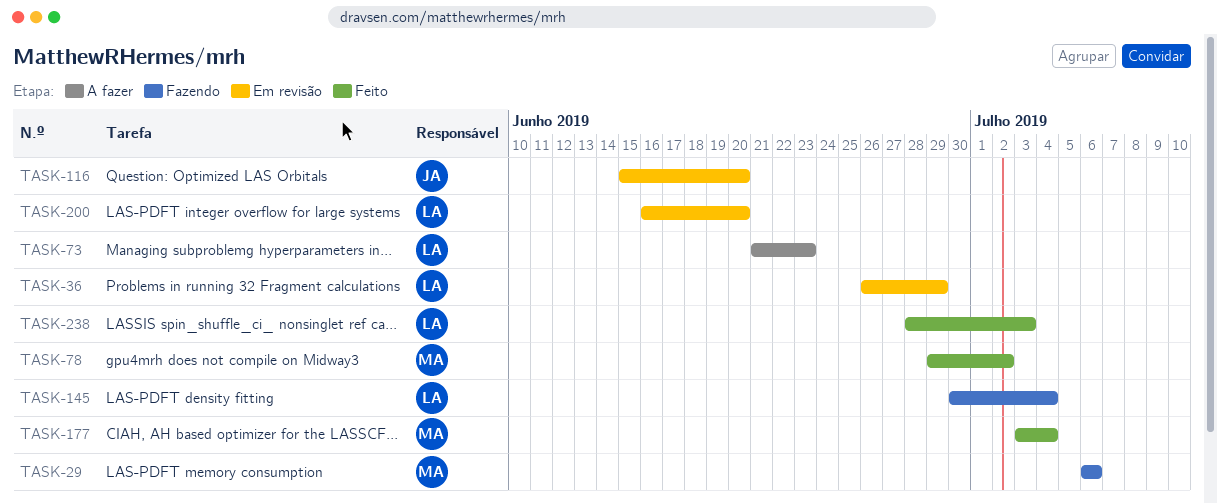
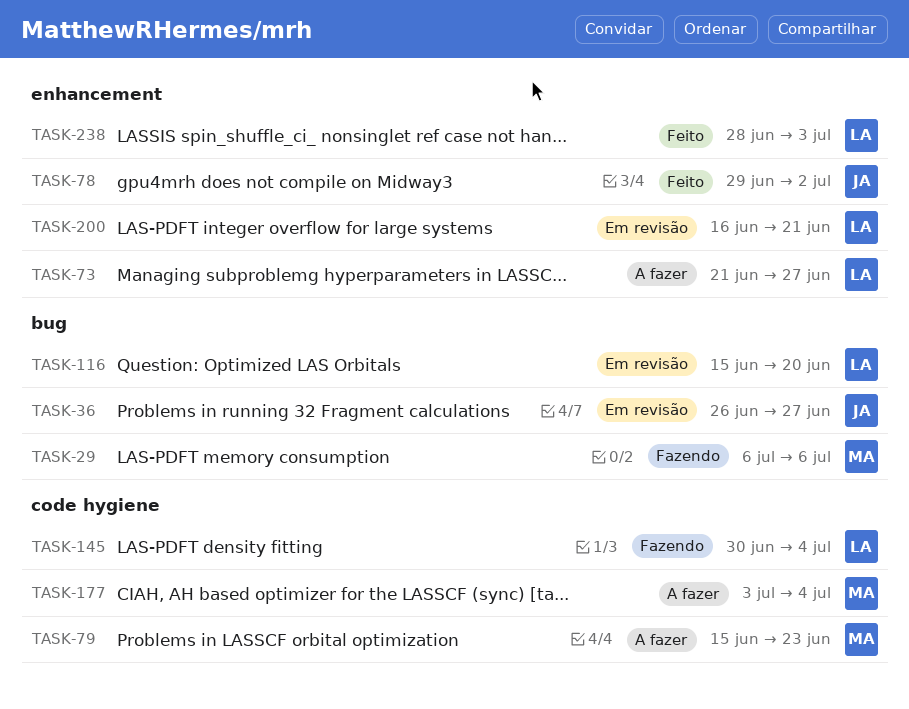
TASK-36, owner: LA -> JA
TASK-36, due: Jun 29 -> Jun 27
TASK-73, due: Jun 23 -> Jun 27
TASK-78, owner: MA -> JA
TASK-79: none -> present
TASK-116, owner: JA -> LA
TASK-177, status: Feito -> A fazer
TASK-200, due: Jun 20 -> Jun 21

